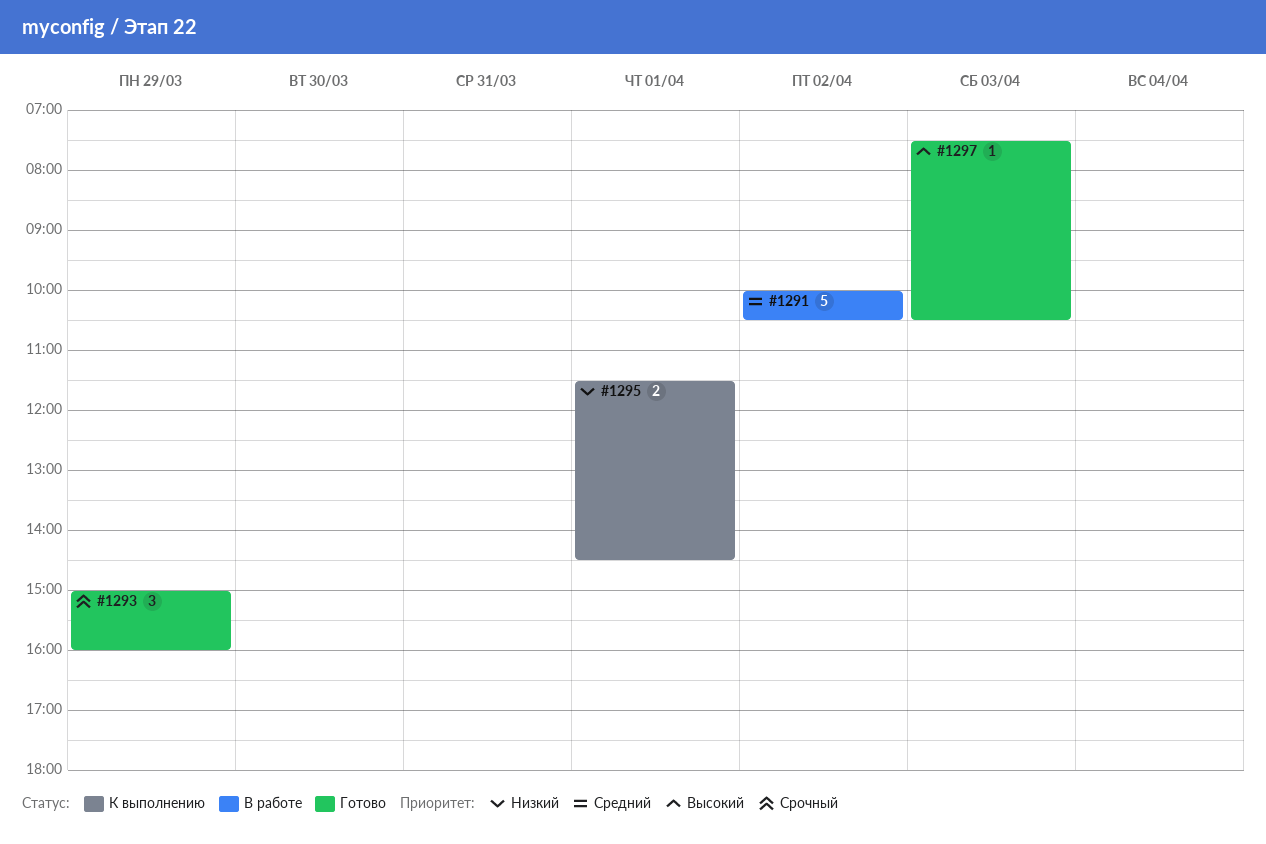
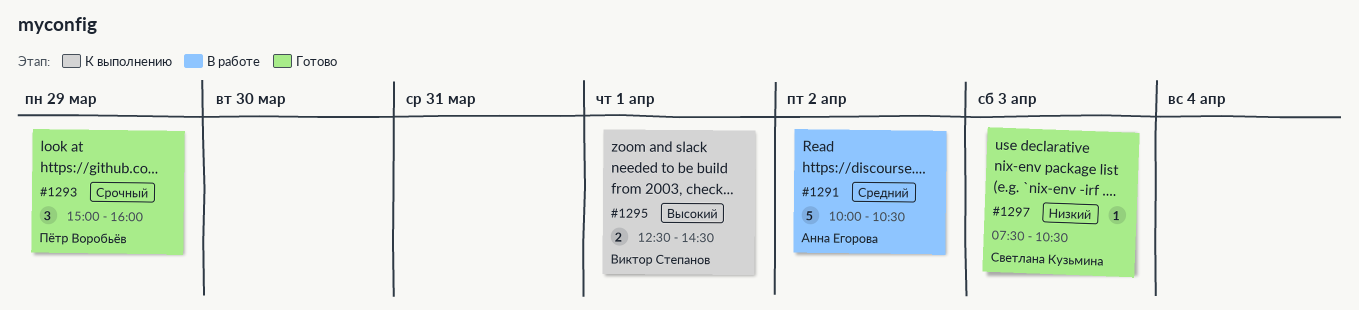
#1295, priority: Низкий -> Высокий
#1295, begins: 11:30 -> 12:30
#1297, priority: Высокий -> Низкий

